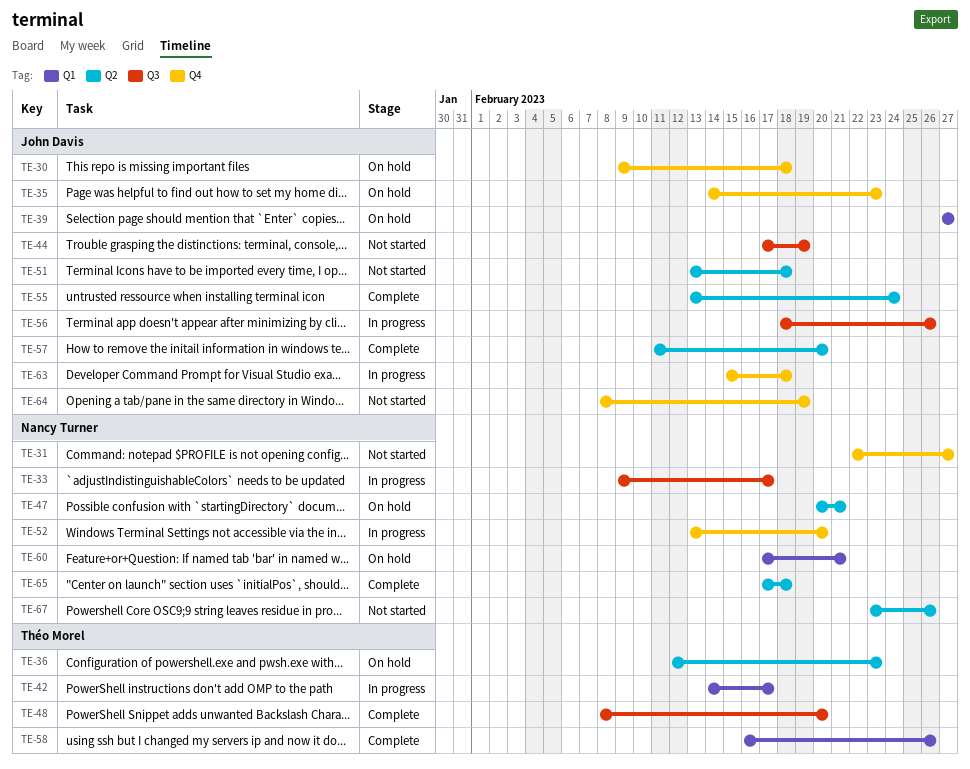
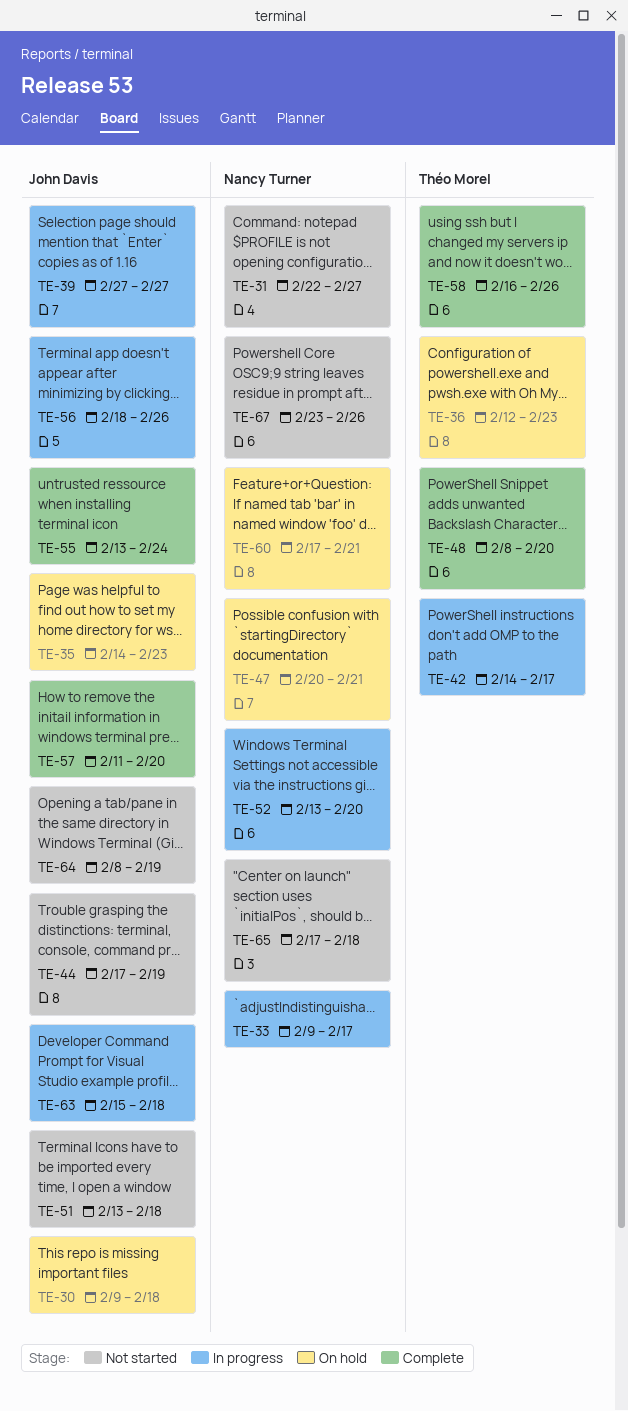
TE-39, status: On hold -> In progress
TE-65, status: Complete -> Not started

